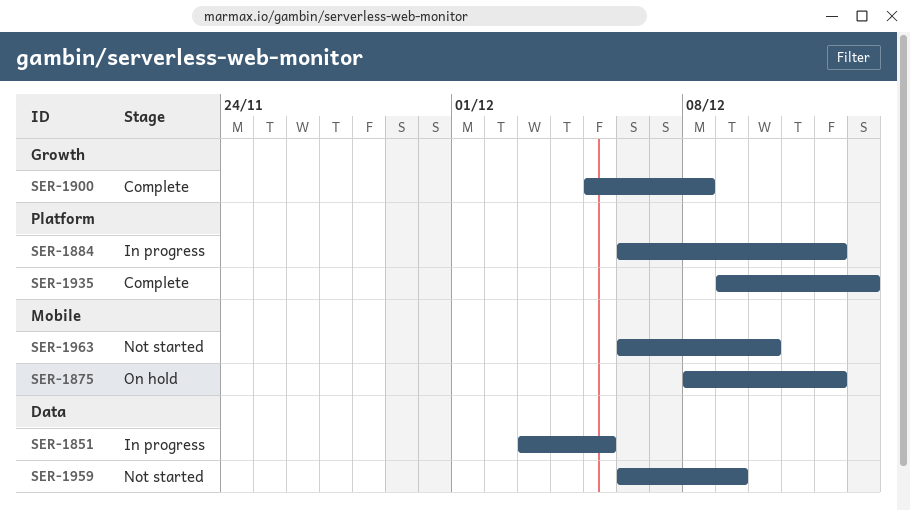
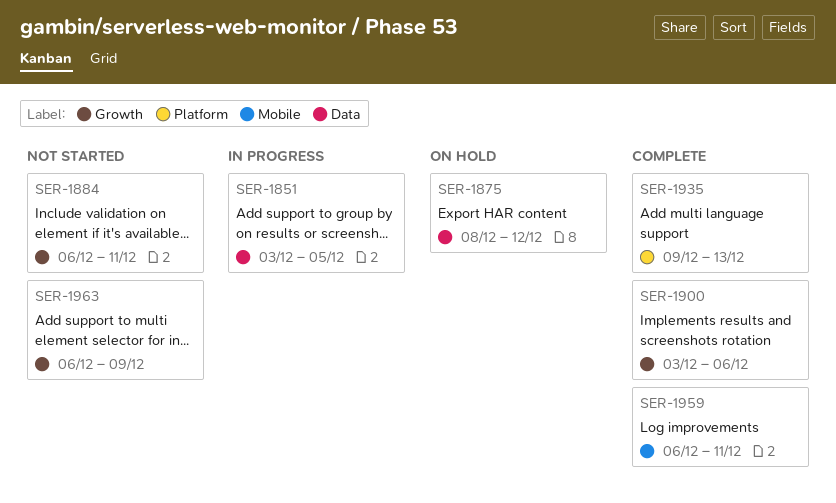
SER-1875, label: Mobile -> Data
SER-1884, status: In progress -> Not started
SER-1884, label: Platform -> Growth
SER-1884, due: Dec 12 -> Dec 11
SER-1900, start: Dec 5 -> Dec 3
SER-1900, due: Dec 8 -> Dec 6
SER-1959, status: Not started -> Complete
SER-1959, label: Data -> Mobile
SER-1959, due: Dec 9 -> Dec 11
SER-1963, label: Mobile -> Growth
SER-1963, due: Dec 10 -> Dec 9

